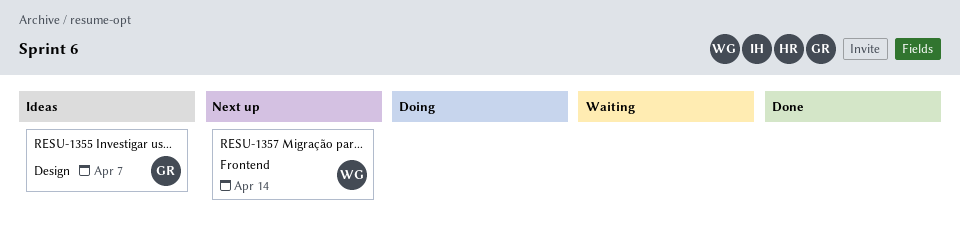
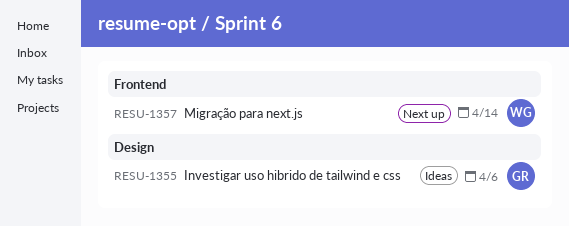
RESU-1355, due: Apr 7 -> Apr 6

